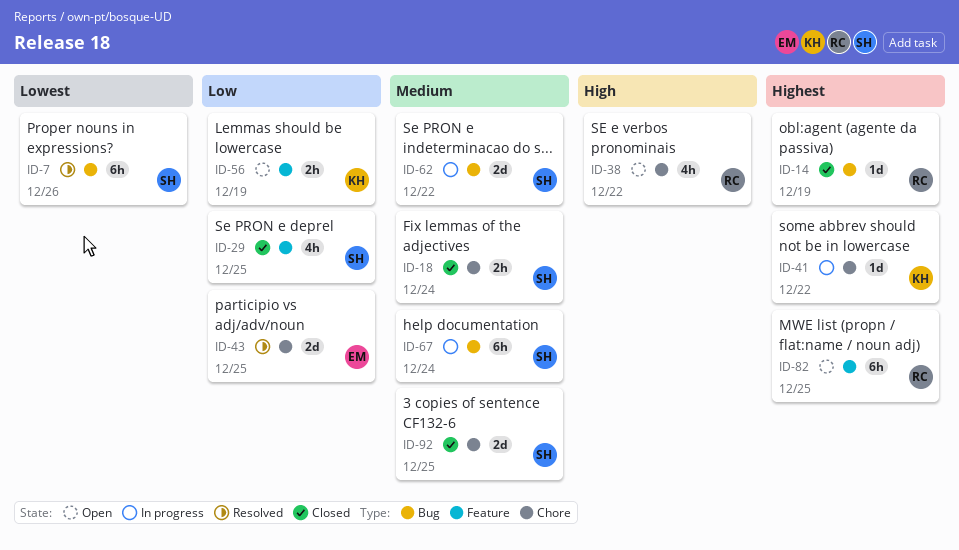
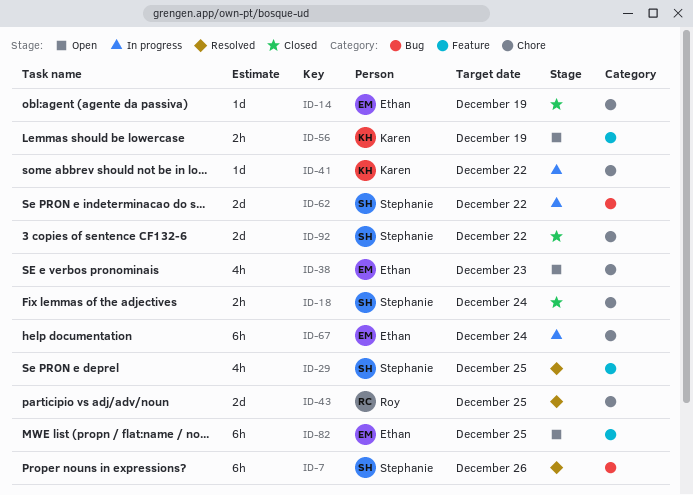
ID-14, owner: Roy -> Ethan
ID-14, label: Bug -> Chore
ID-29, status: Closed -> Resolved
ID-38, owner: Roy -> Ethan
ID-38, due: Dec 22 -> Dec 23
ID-43, owner: Ethan -> Roy
ID-67, owner: Stephanie -> Ethan
ID-67, label: Bug -> Chore
ID-82, owner: Roy -> Ethan
ID-92, due: Dec 25 -> Dec 22

